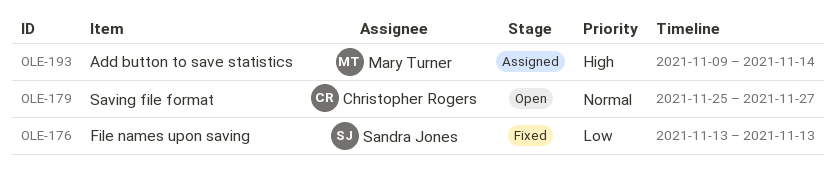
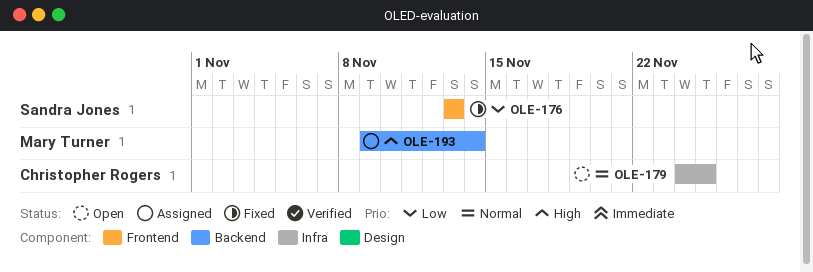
OLE-179, start: Nov 25 -> Nov 24
OLE-179, due: Nov 27 -> Nov 25

